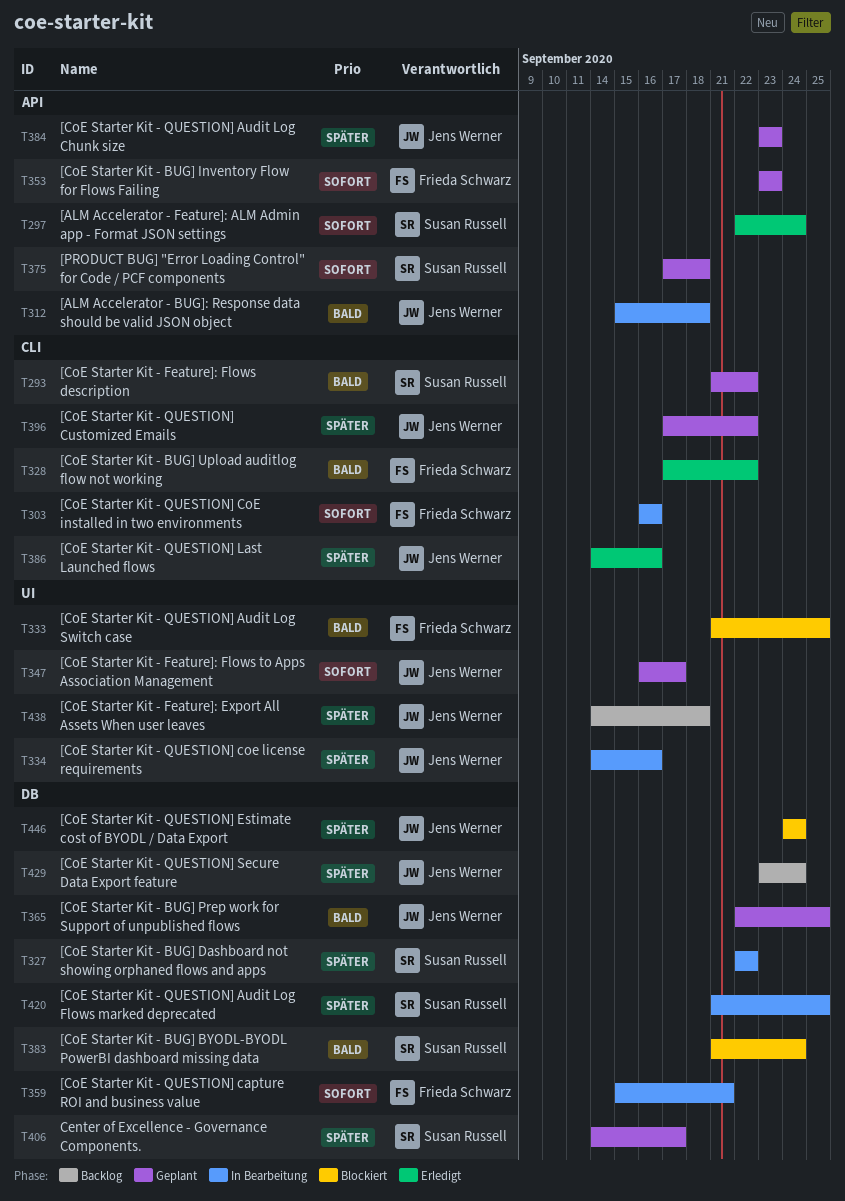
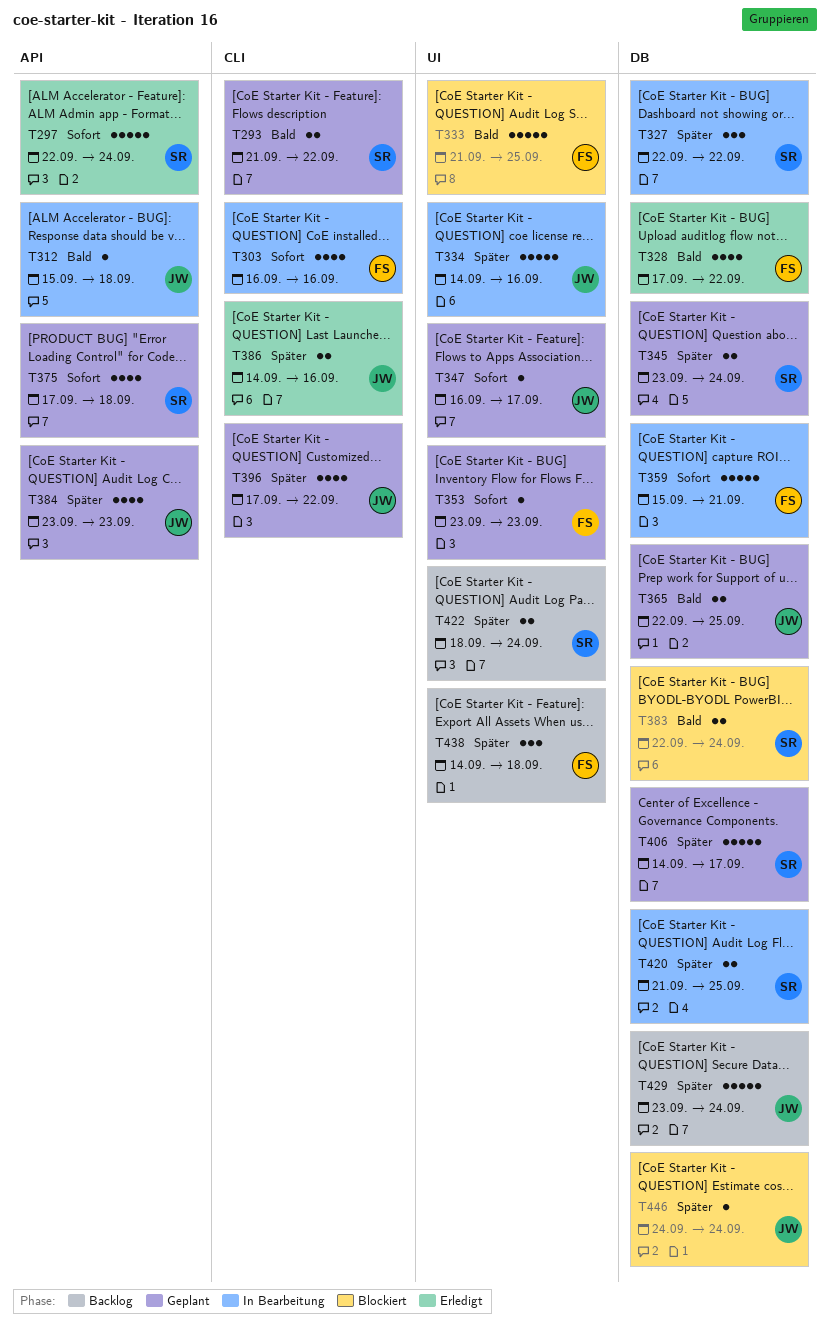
T328, label: CLI -> DB
T345: none -> present
T353, label: API -> UI
T383, start: Sep 21 -> Sep 22
T422: none -> present
T438, owner: Jens Werner -> Frieda Schwarz

